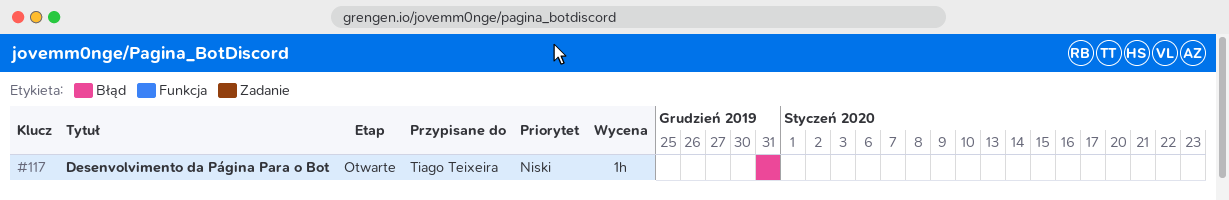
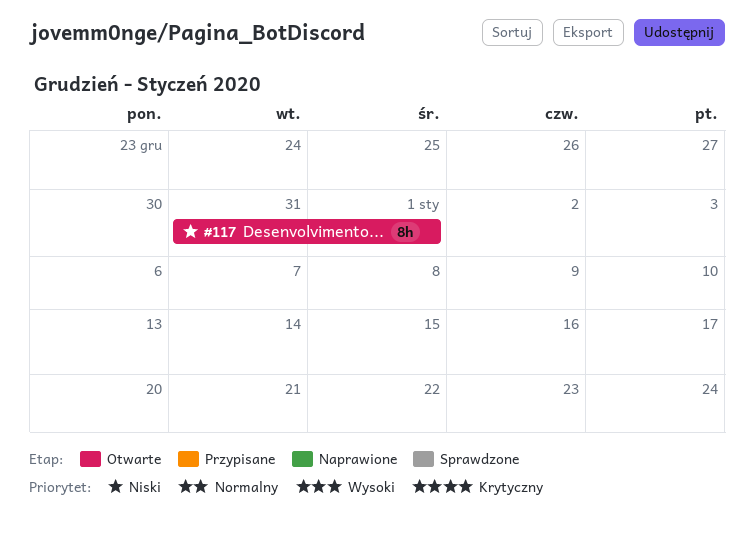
#117, estimate: 1h -> 8h
#117, due: Dec 31 -> Jan 1

